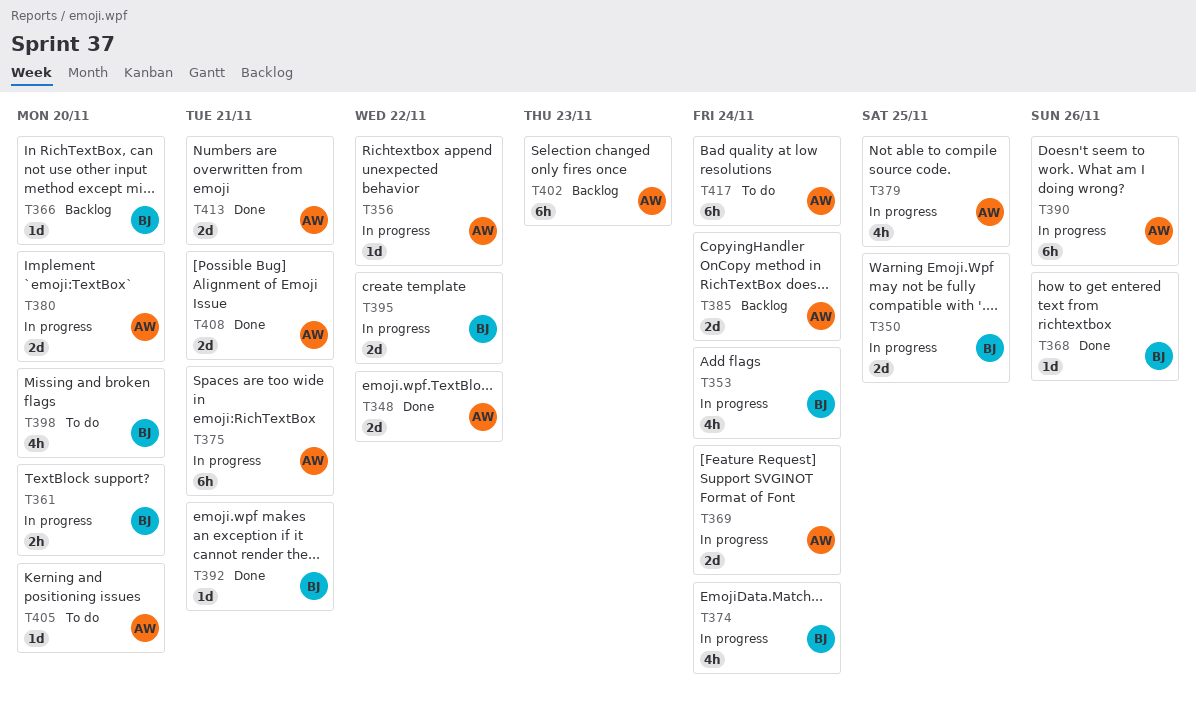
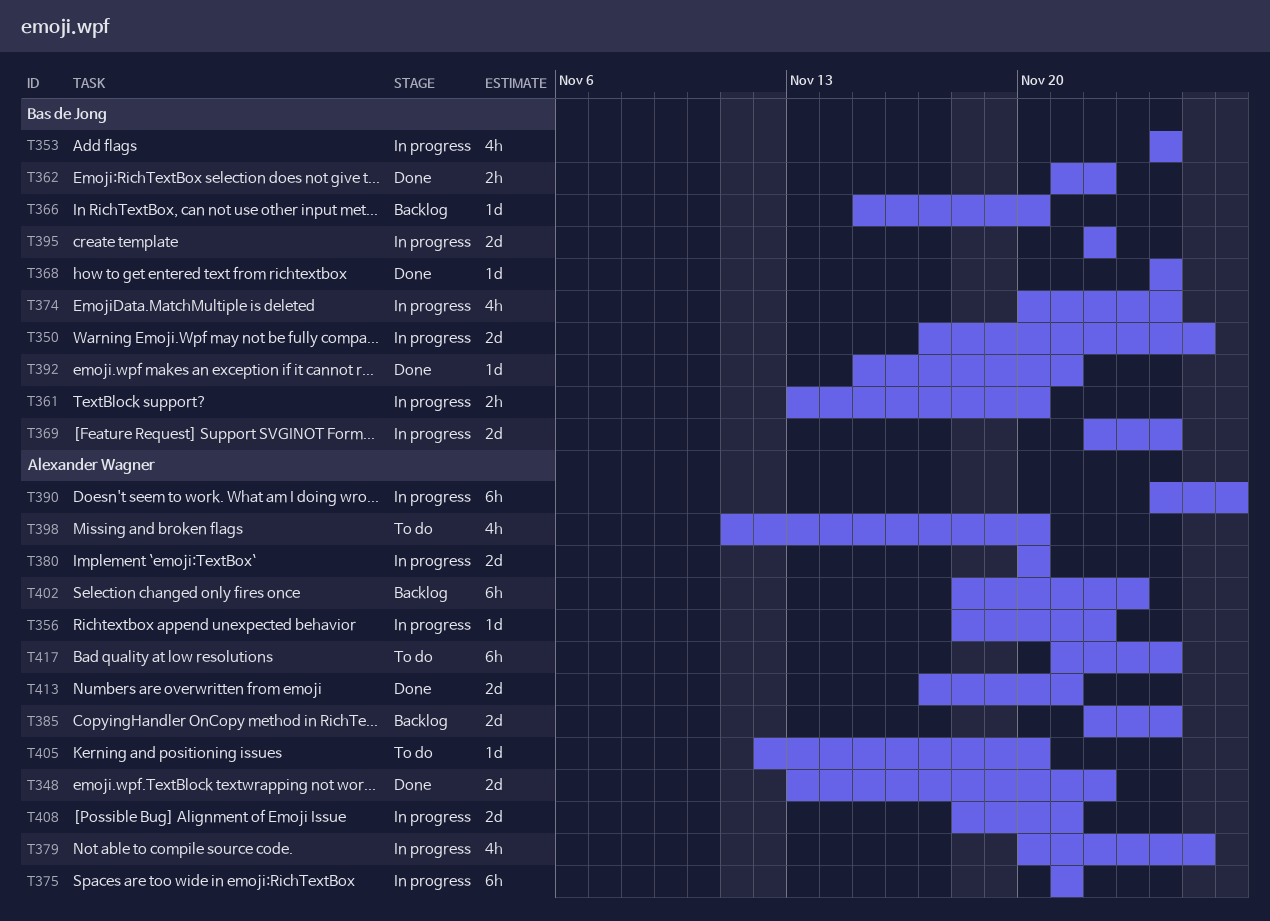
T362: none -> present
T368, due: Nov 26 -> Nov 24
T369, owner: Alexander Wagner -> Bas de Jong
T398, owner: Bas de Jong -> Alexander Wagner
T408, status: Done -> In progress

